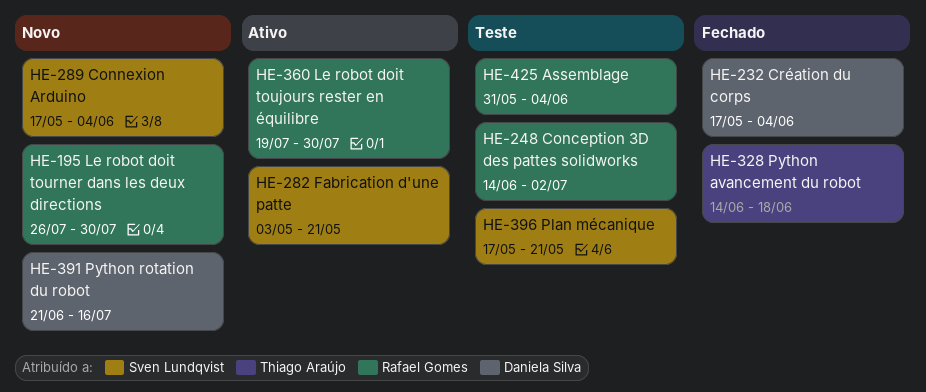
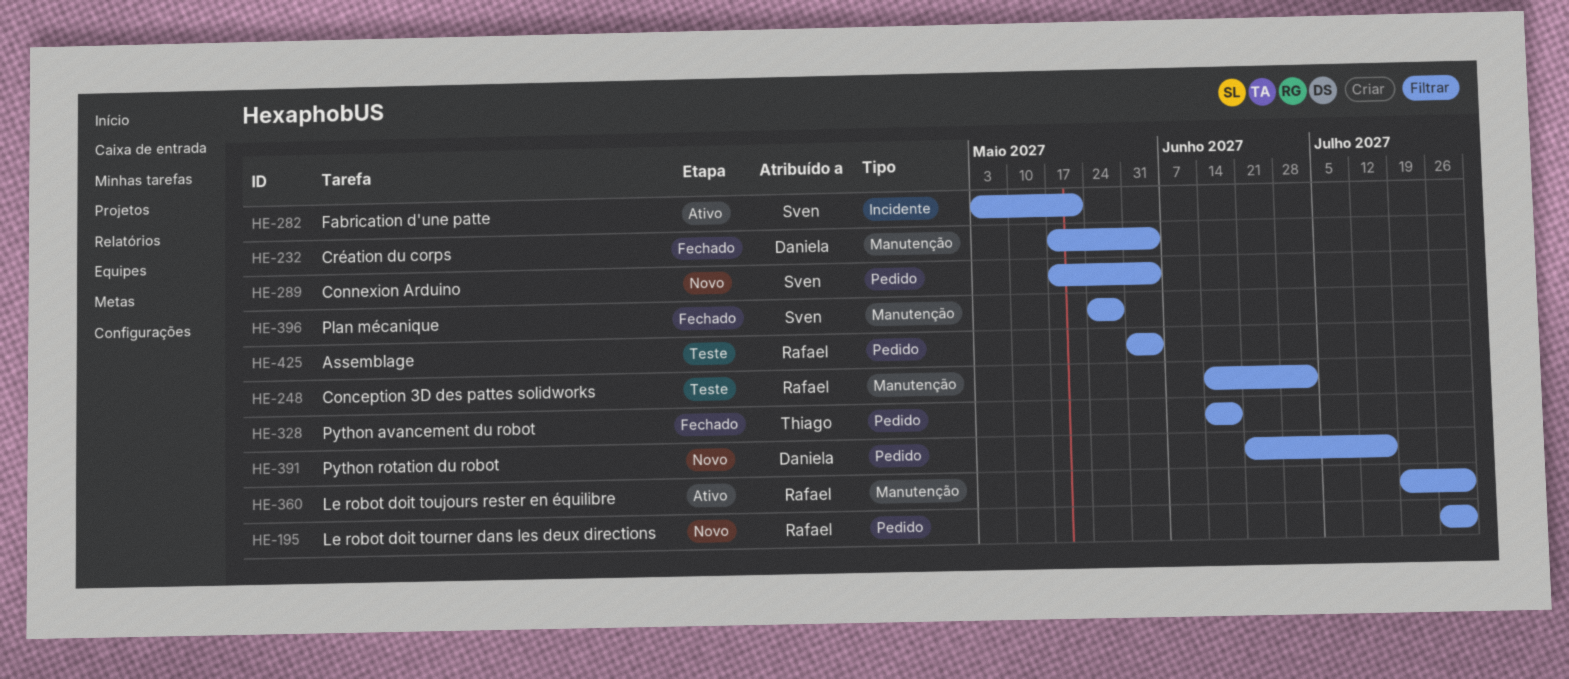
HE-396, status: Teste -> Fechado
HE-396, start: May 17 -> May 24
HE-396, due: May 21 -> May 28

